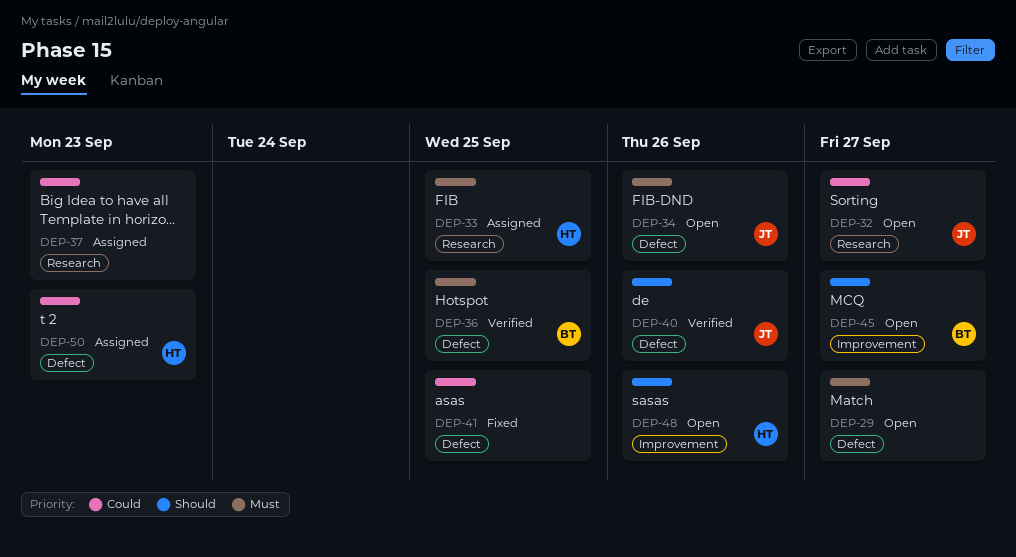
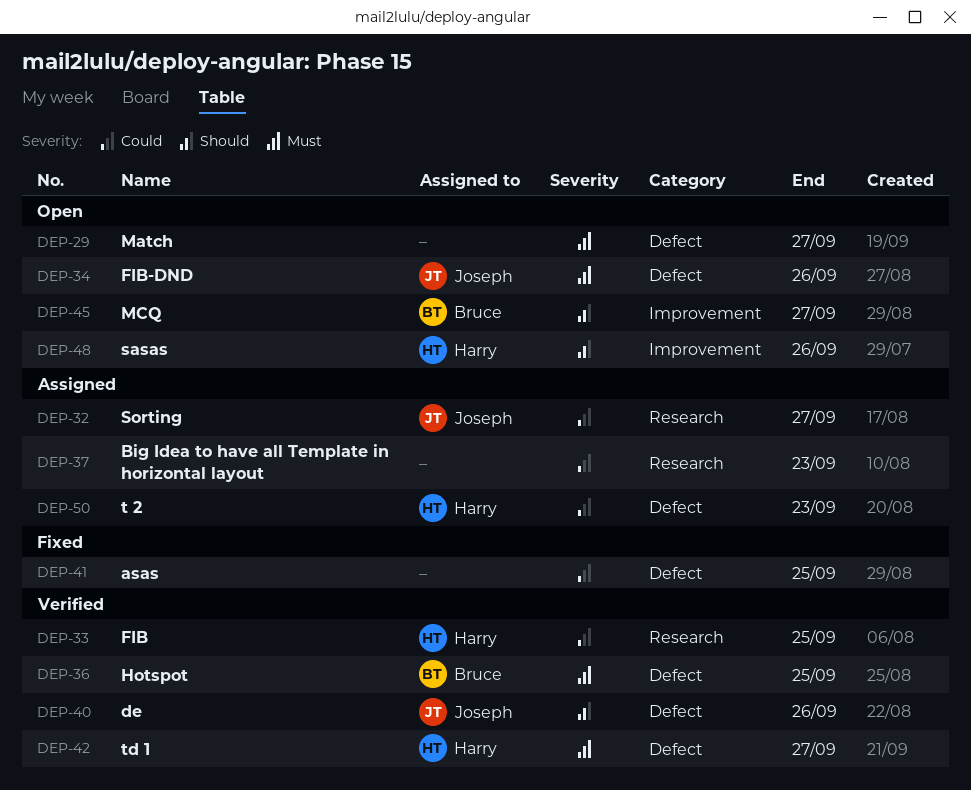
DEP-32, status: Open -> Assigned
DEP-33, status: Assigned -> Verified
DEP-33, priority: Must -> Could
DEP-42: none -> present

